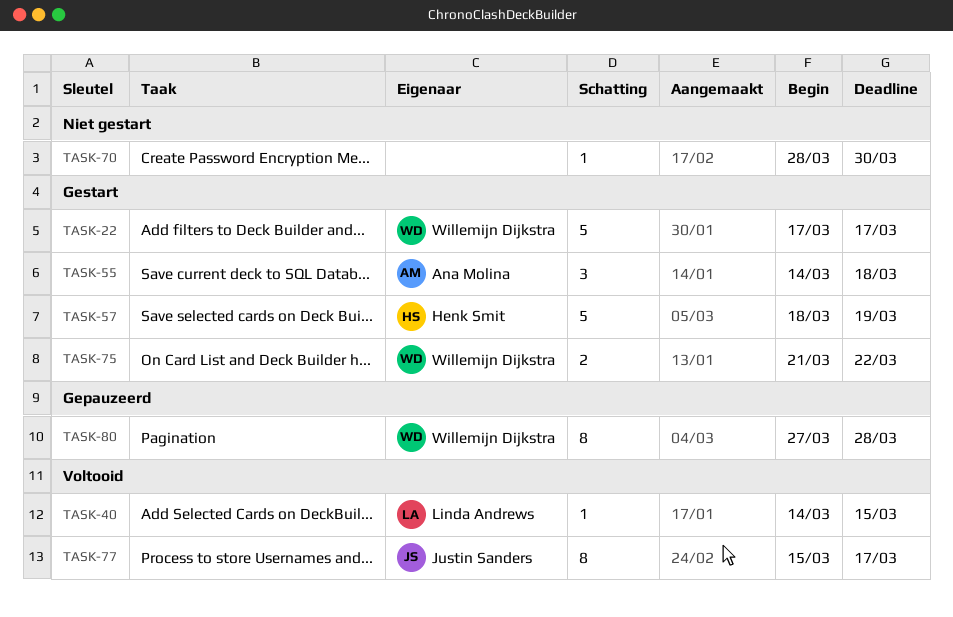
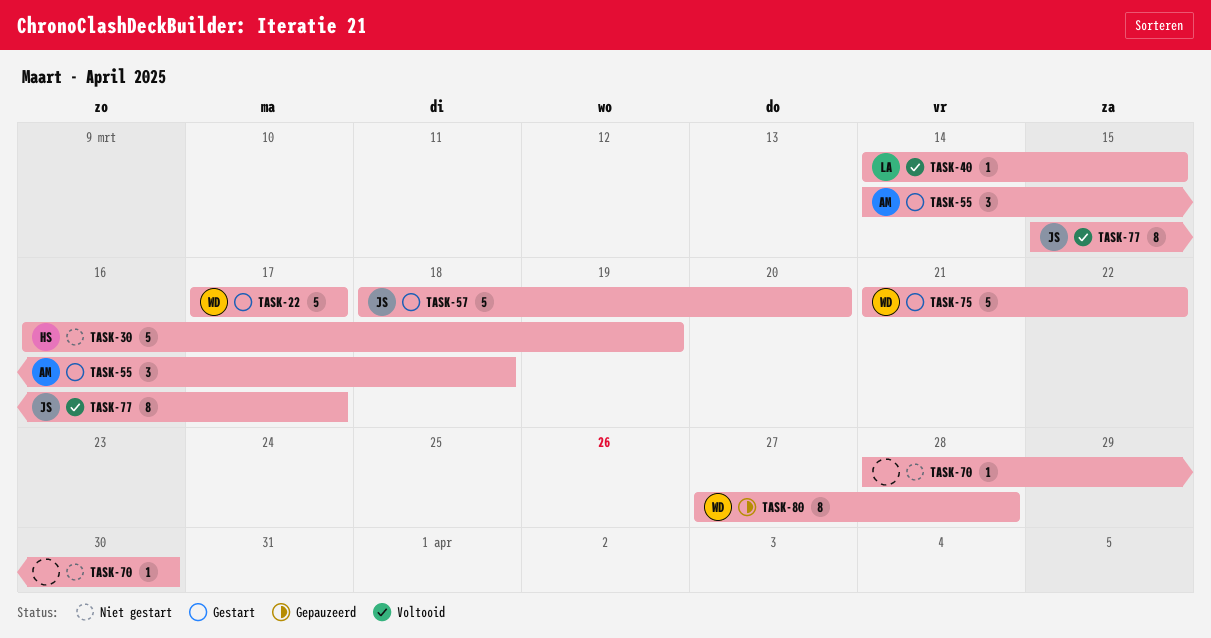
TASK-30: none -> present
TASK-57, owner: Henk Smit -> Justin Sanders
TASK-57, due: Mar 19 -> Mar 20
TASK-75, estimate: 2 -> 5

